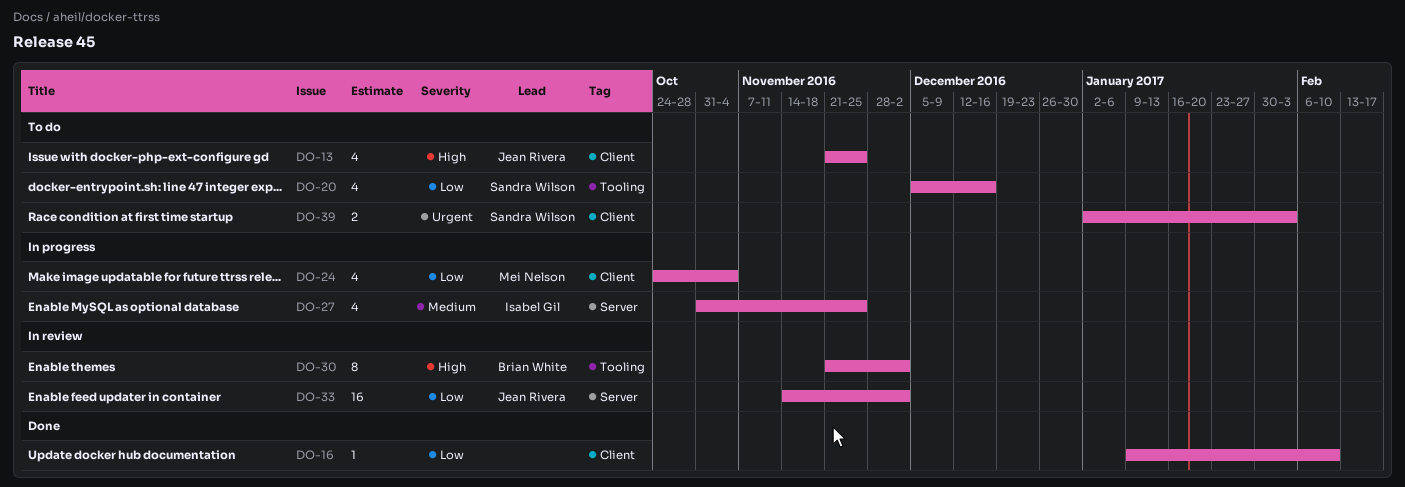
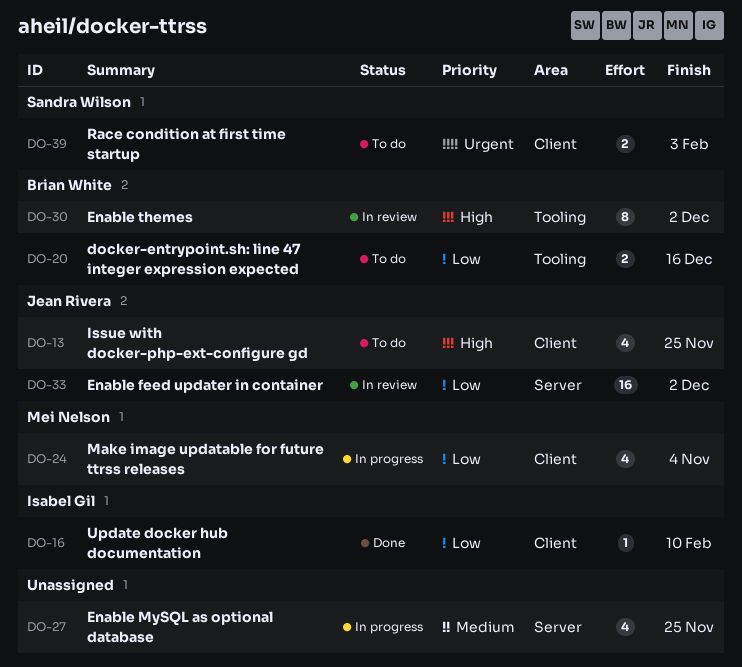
DO-16, owner: none -> Isabel Gil
DO-20, owner: Sandra Wilson -> Brian White
DO-20, estimate: 4 -> 2
DO-27, owner: Isabel Gil -> none

